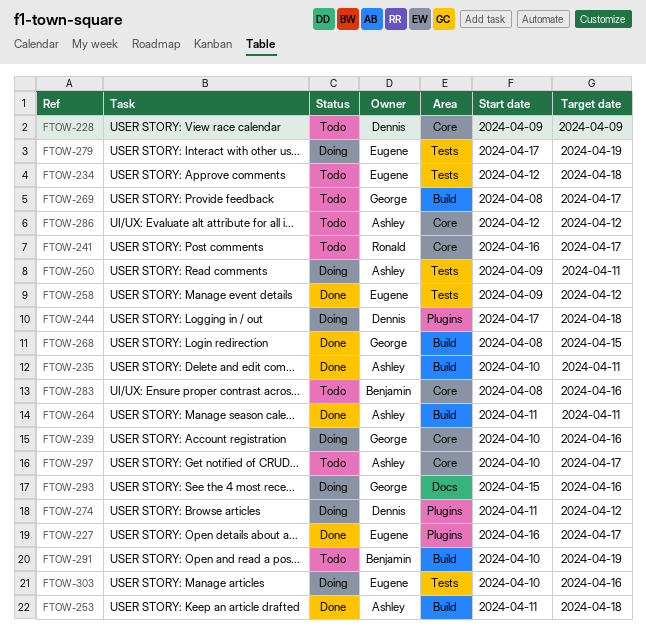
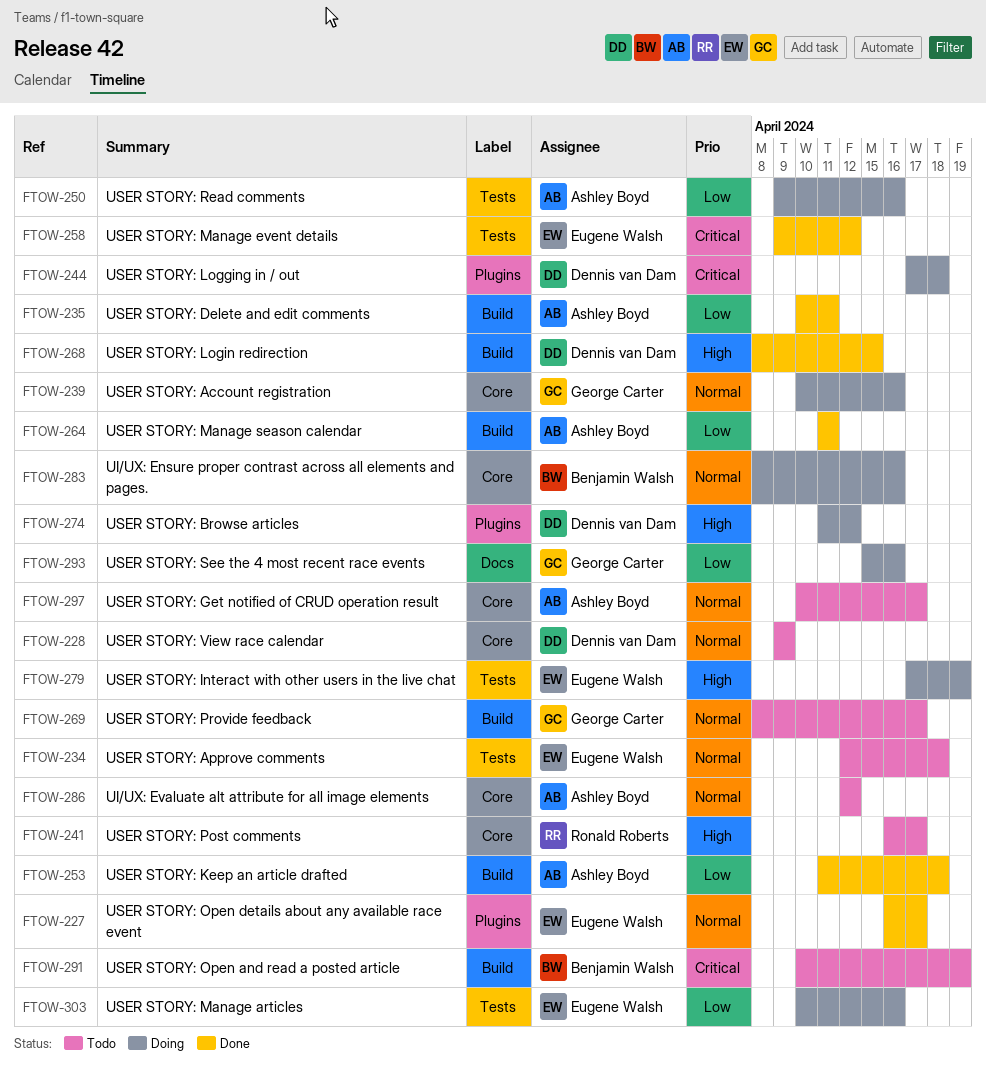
FTOW-250, due: Apr 11 -> Apr 16
FTOW-268, owner: George Carter -> Dennis van Dam
FTOW-283, status: Todo -> Doing

